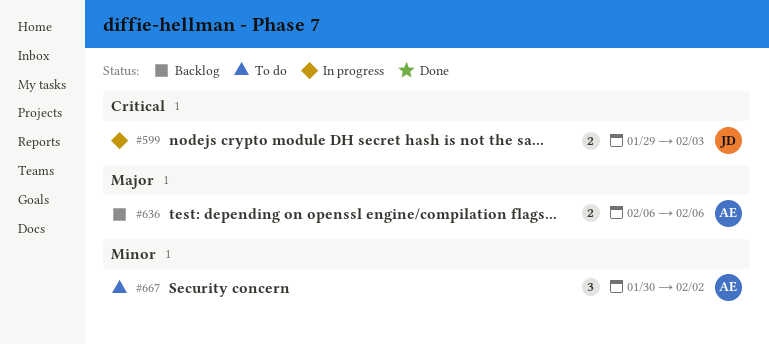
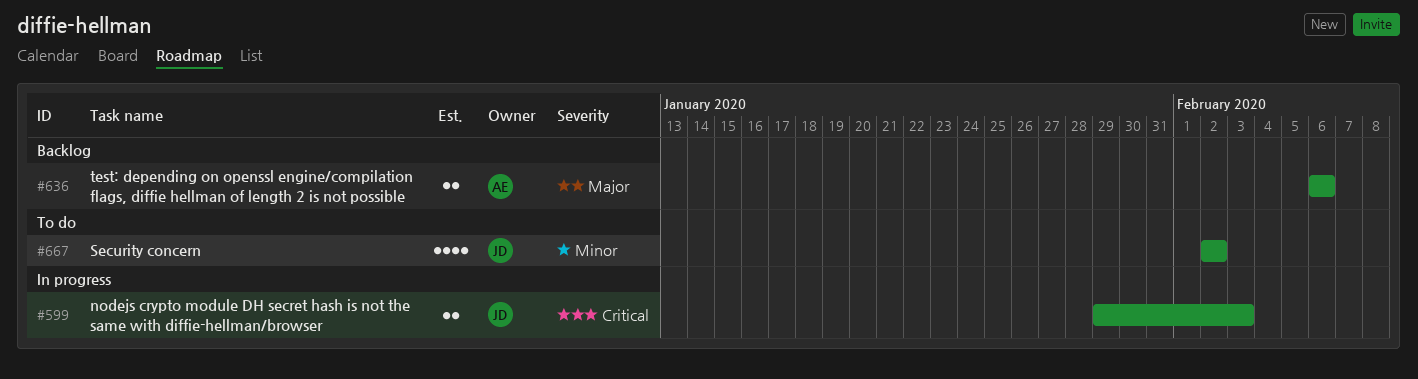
#667, owner: AE -> JD
#667, estimate: 3 -> 4
#667, start: Jan 30 -> Feb 2

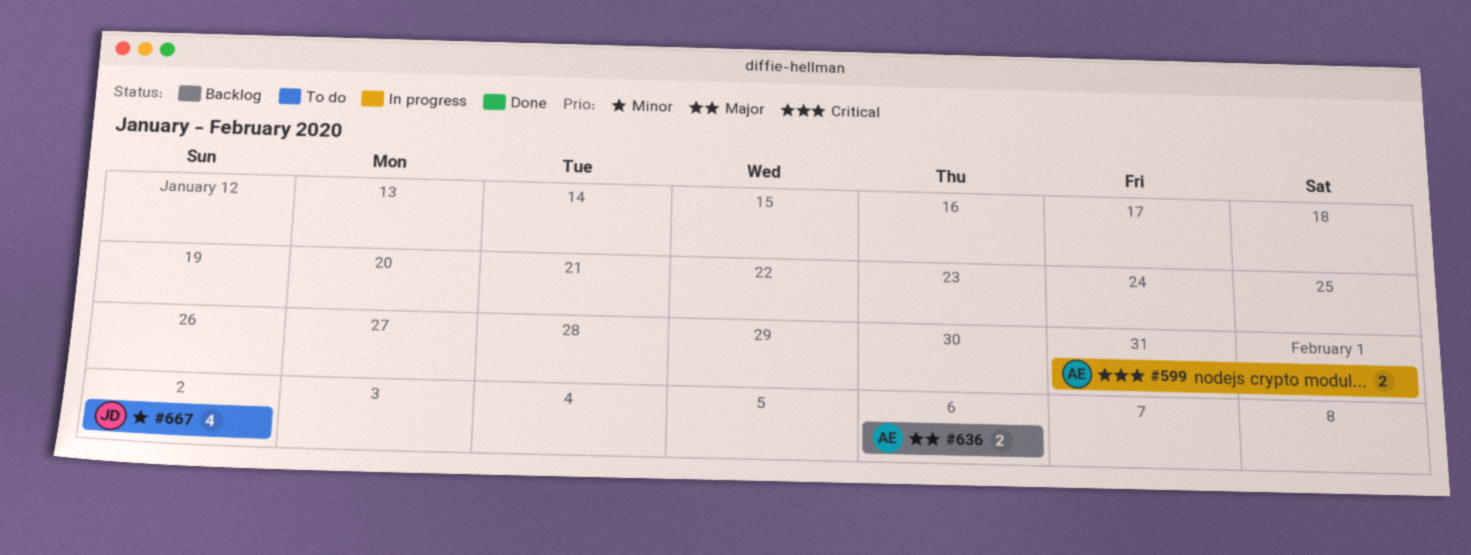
#599, owner: JD -> AE
#599, start: Jan 29 -> Jan 31
#599, due: Feb 3 -> Feb 1

